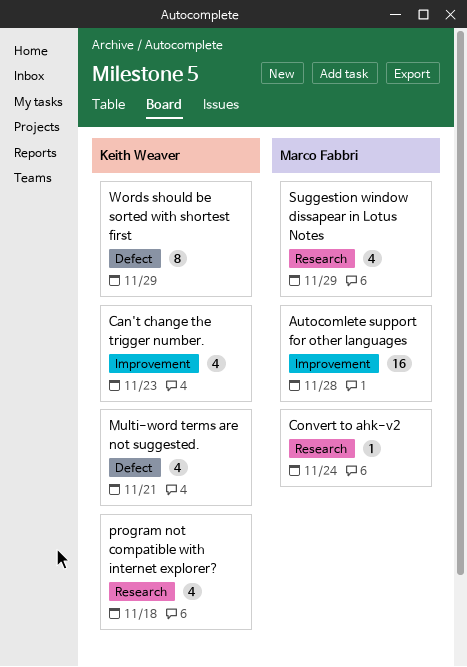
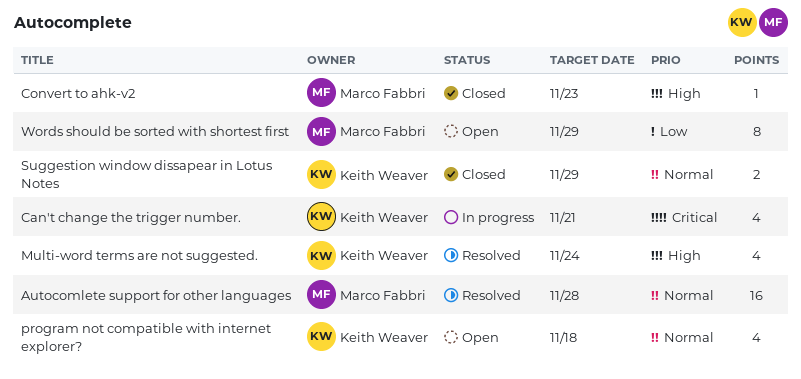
Can't change the trigger number., due: Nov 23 -> Nov 21
Convert to ahk-v2, due: Nov 24 -> Nov 23
Multi-word terms are not suggested., due: Nov 21 -> Nov 24
Suggestion window dissapear in Lotus Notes, owner: Marco Fabbri -> Keith Weaver
Suggestion window dissapear in Lotus Notes, estimate: 4 -> 2
Words should be sorted with shortest first, owner: Keith Weaver -> Marco Fabbri

